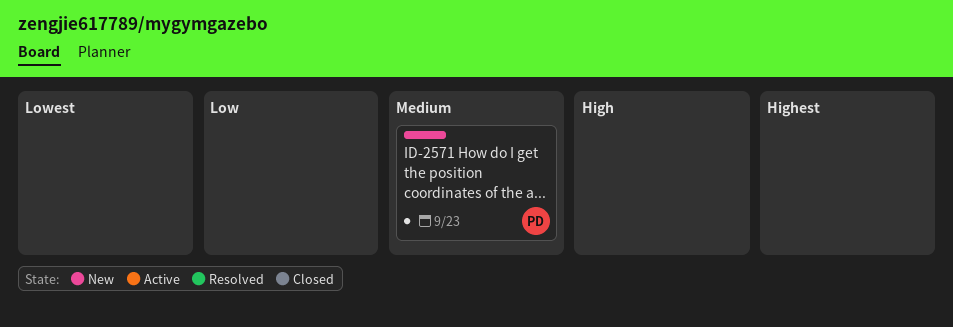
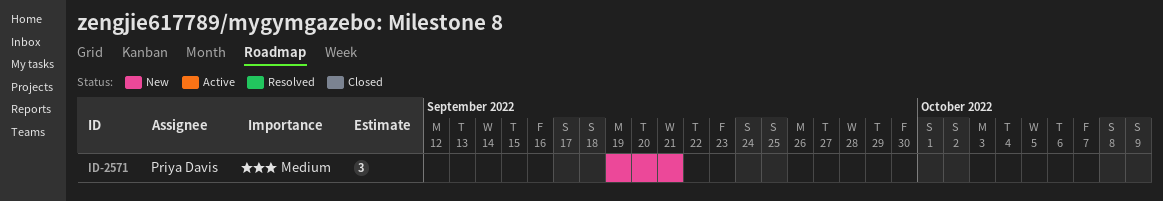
ID-2571, estimate: 1 -> 3
ID-2571, due: Sep 23 -> Sep 21

